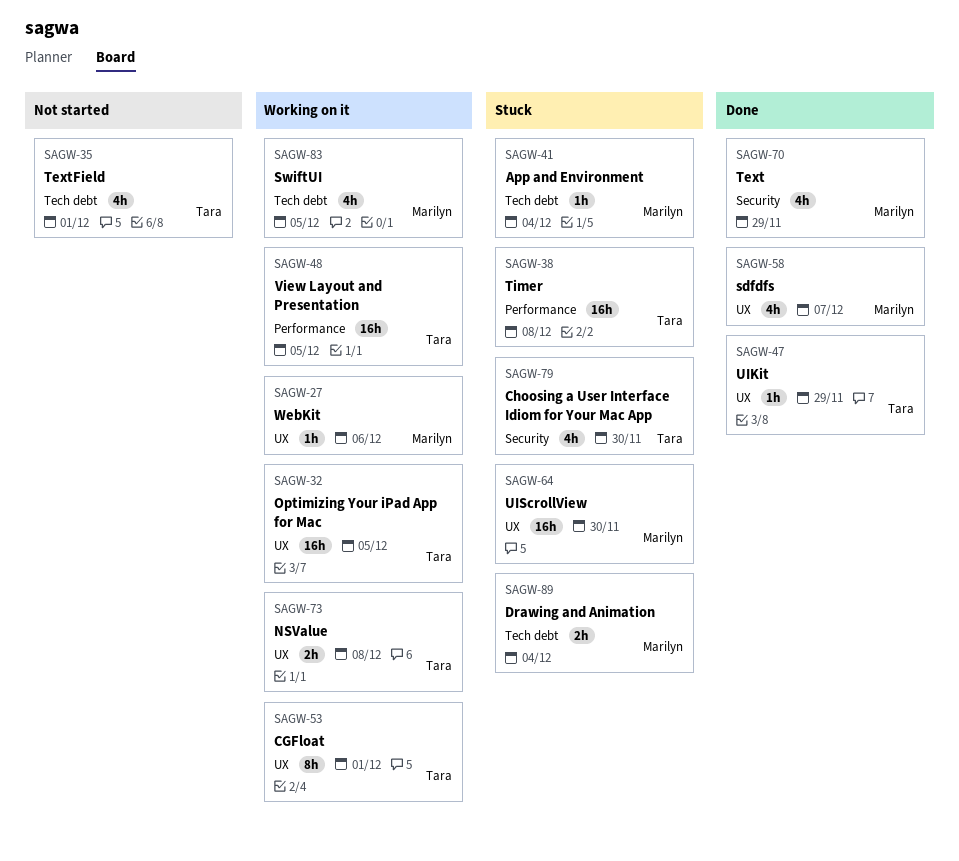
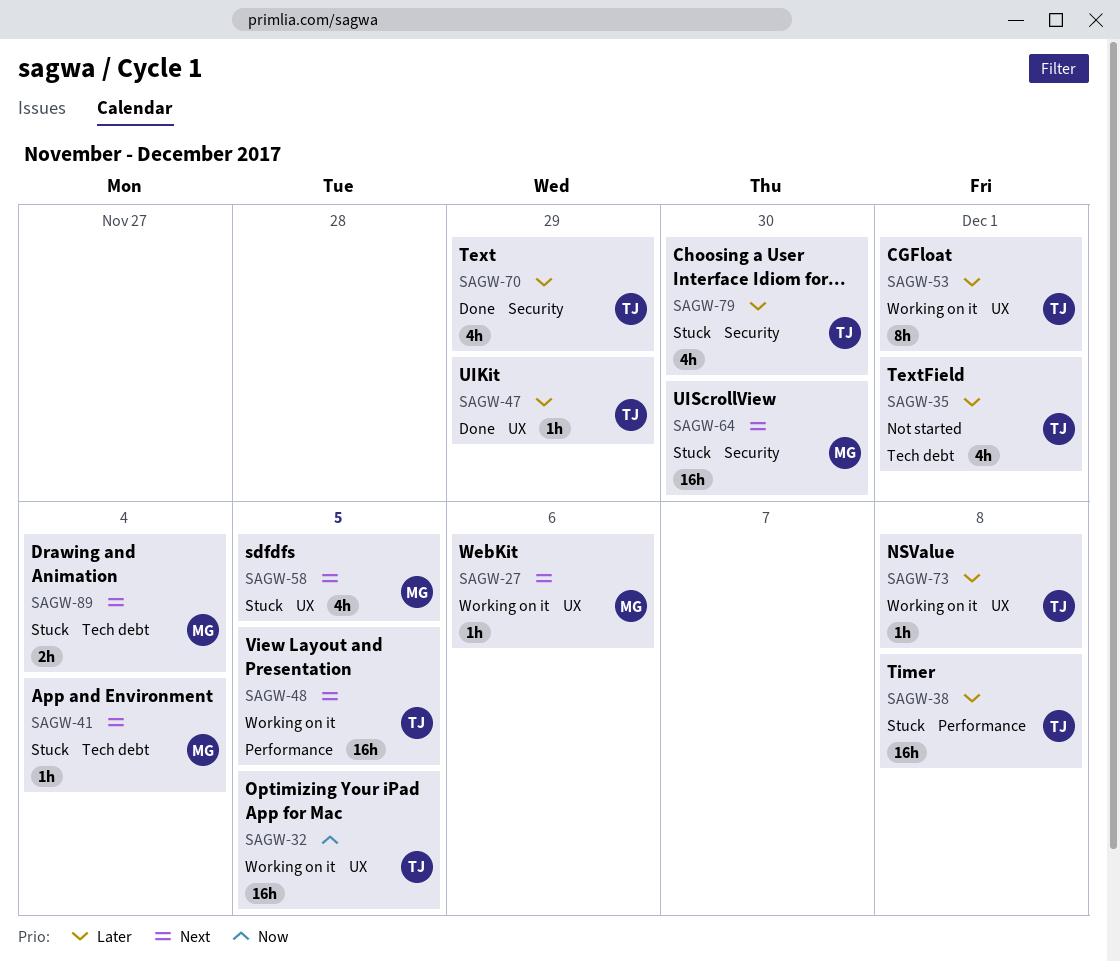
SAGW-58, status: Done -> Stuck
SAGW-58, due: Dec 7 -> Dec 5
SAGW-64, label: UX -> Security
SAGW-70, owner: Marilyn -> Tara
SAGW-73, estimate: 2h -> 1h
SAGW-83: present -> none

